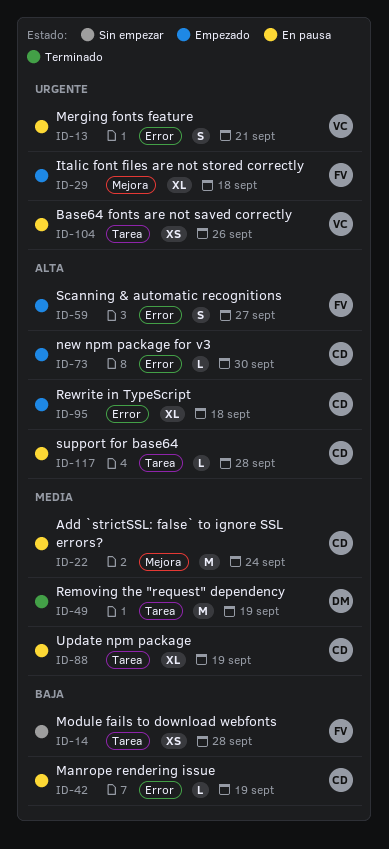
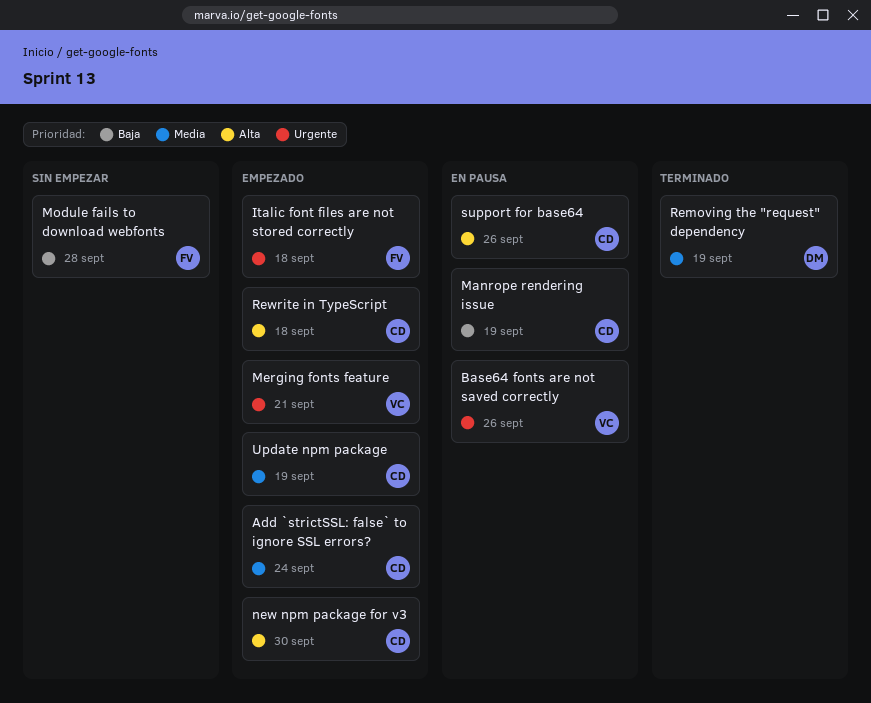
Add `strictSSL: false` to ignore SSL errors?, status: En pausa -> Empezado
Merging fonts feature, status: En pausa -> Empezado
Scanning & automatic recognitions: present -> none
support for base64, due: Sep 28 -> Sep 26
Update npm package, status: En pausa -> Empezado

